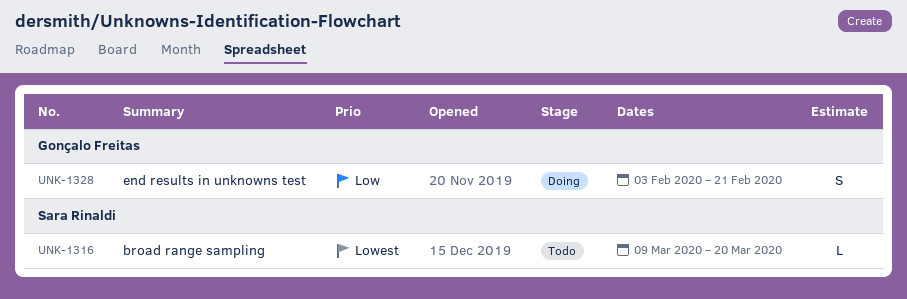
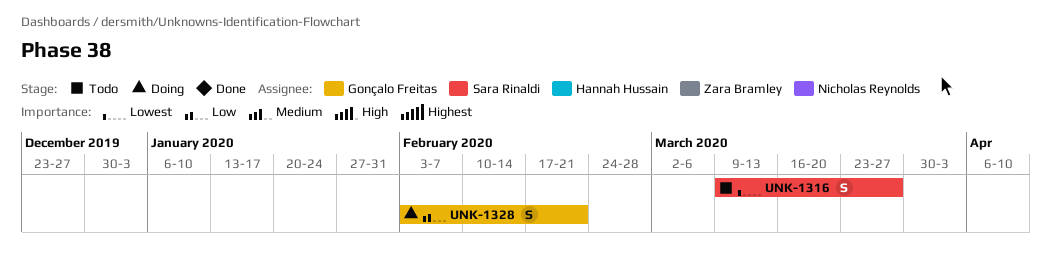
UNK-1316, estimate: L -> S
UNK-1316, due: Mar 20 -> Mar 27

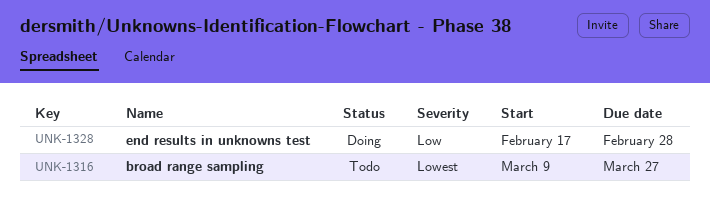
UNK-1328, start: Feb 3 -> Feb 17
UNK-1328, due: Feb 21 -> Feb 28

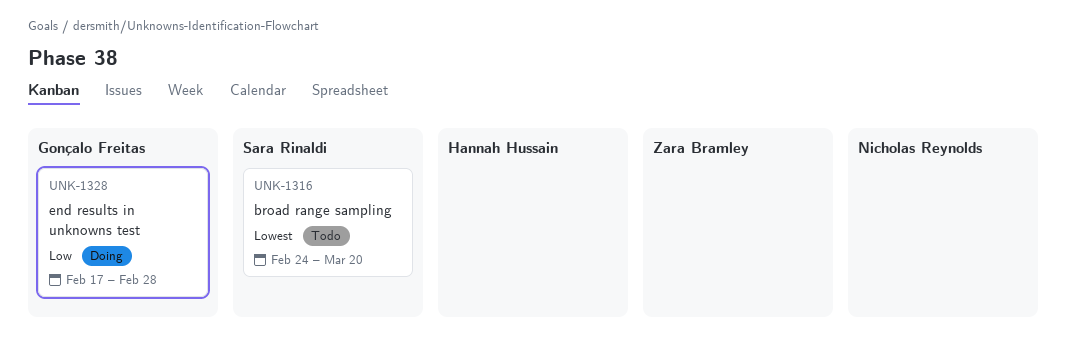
UNK-1316, start: Mar 9 -> Feb 24
UNK-1316, due: Mar 27 -> Mar 20

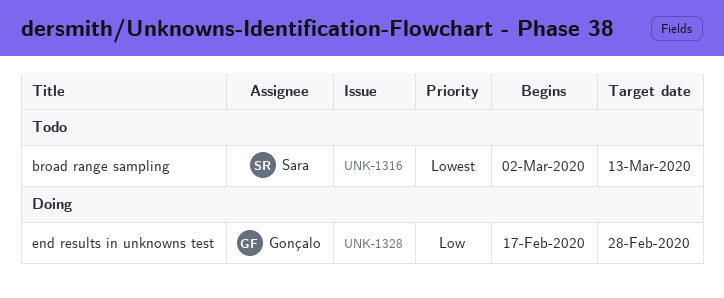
UNK-1316, start: Feb 24 -> Mar 2
UNK-1316, due: Mar 20 -> Mar 13

